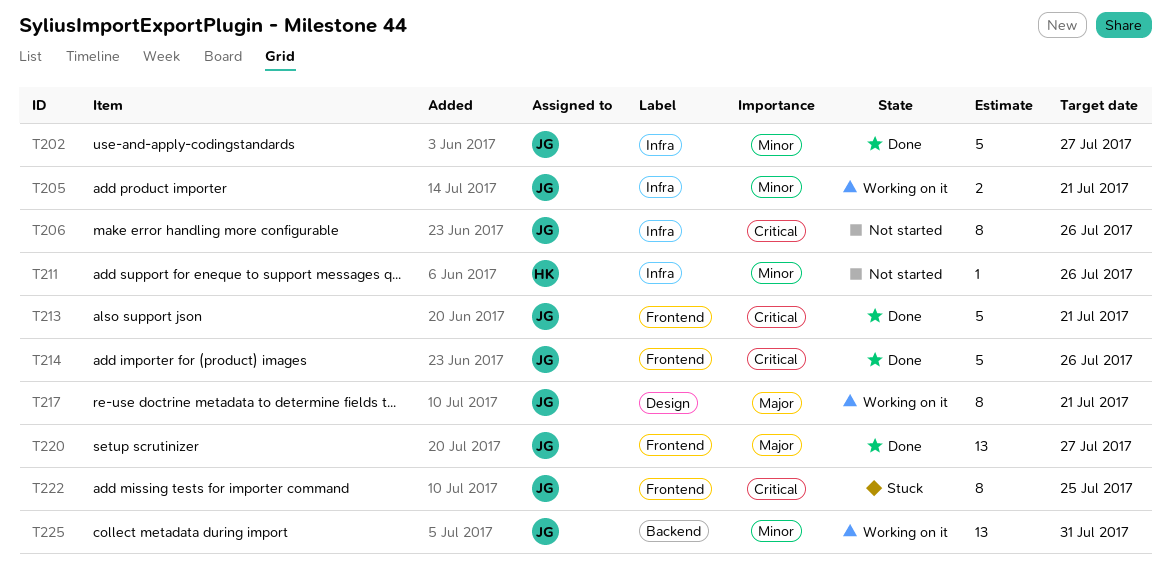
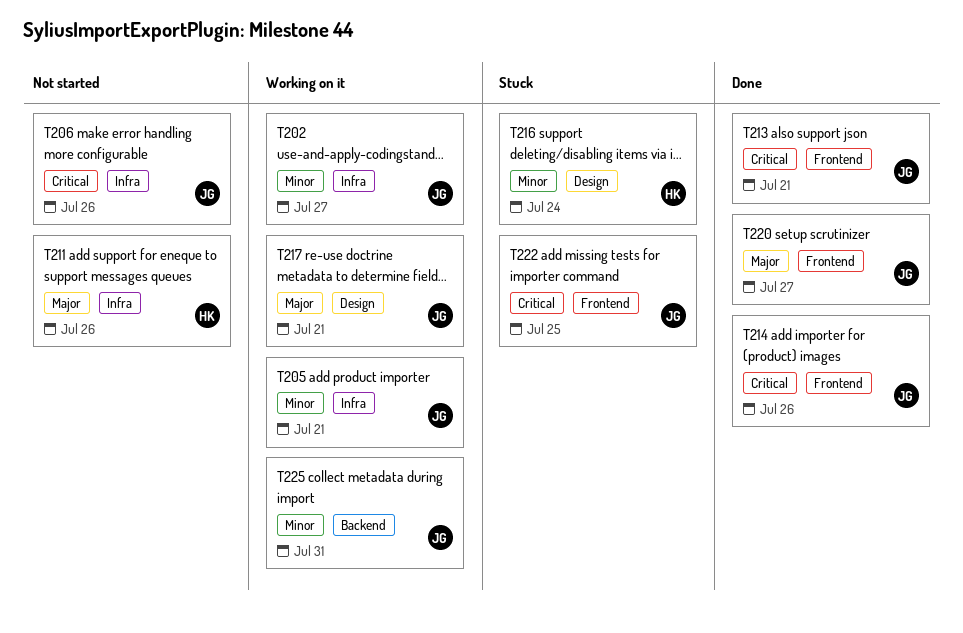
T202, status: Done -> Working on it
T211, priority: Minor -> Major
T216: none -> present

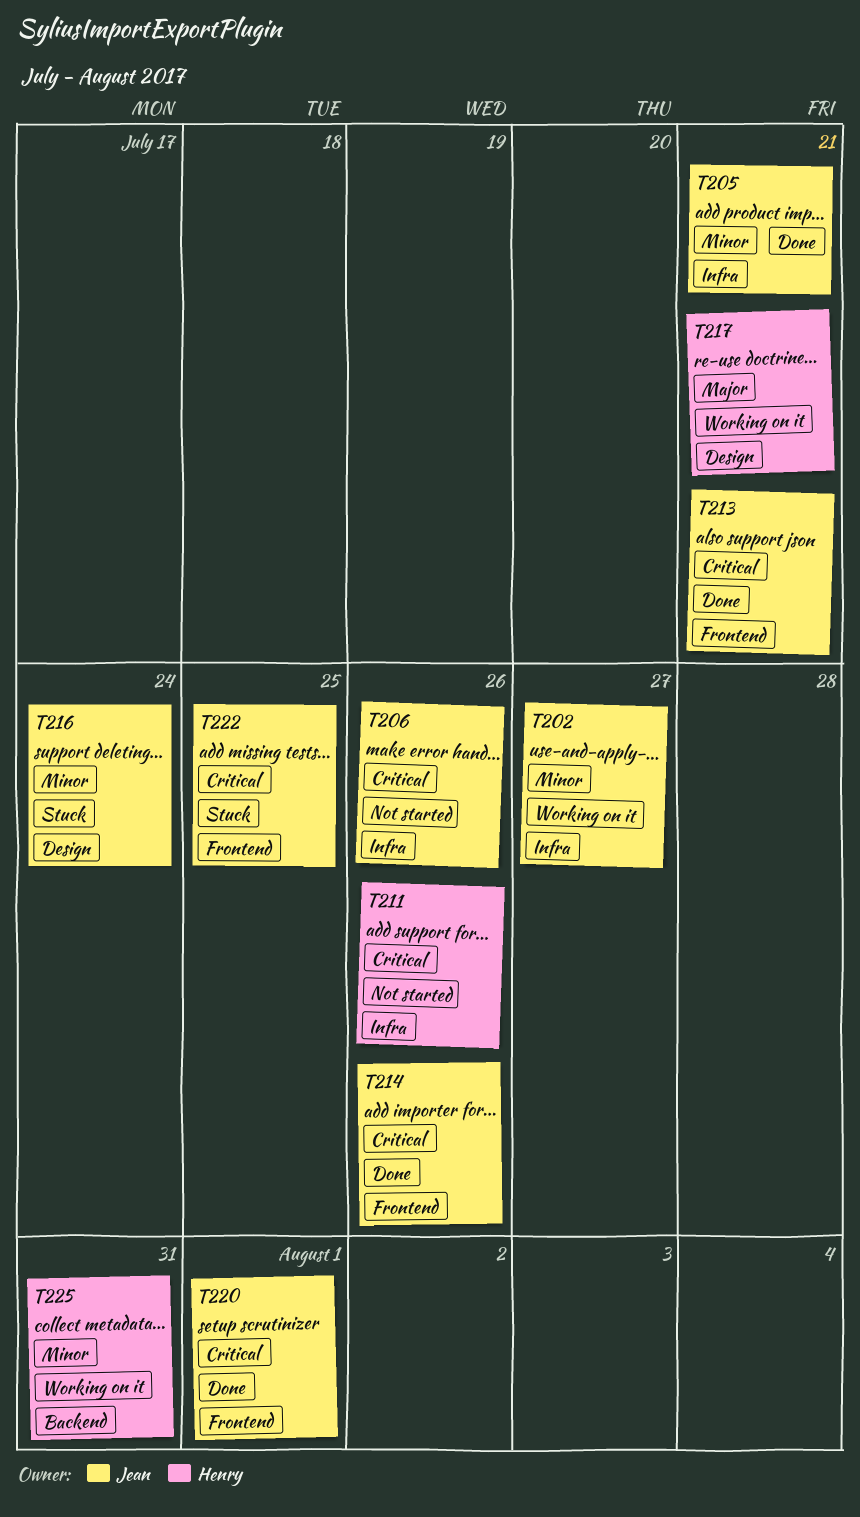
T205, status: Working on it -> Done
T211, priority: Major -> Critical
T216, owner: Henry -> Jean
T217, owner: Jean -> Henry
T220, priority: Major -> Critical
T220, due: Jul 27 -> Aug 1
T225, owner: Jean -> Henry

